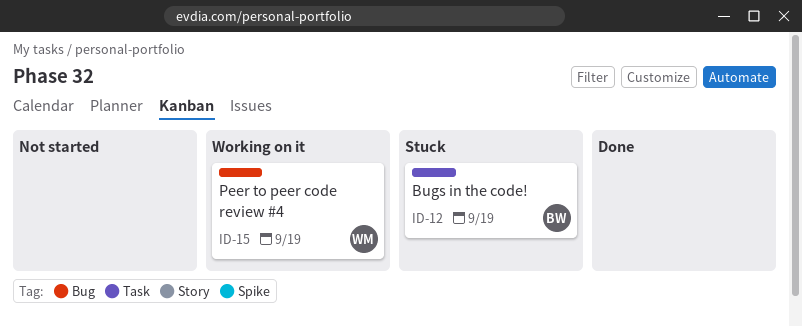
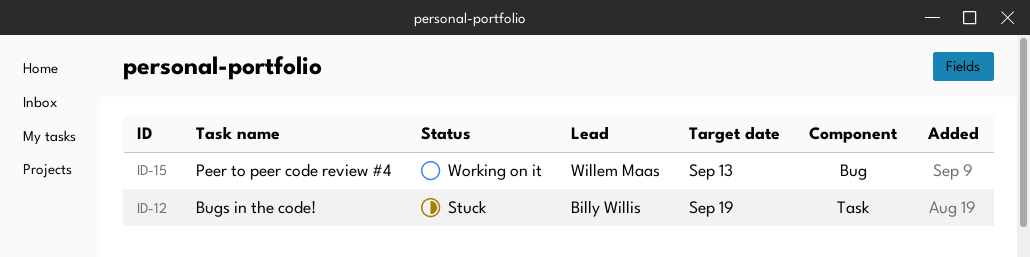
ID-15, due: Sep 19 -> Sep 13

